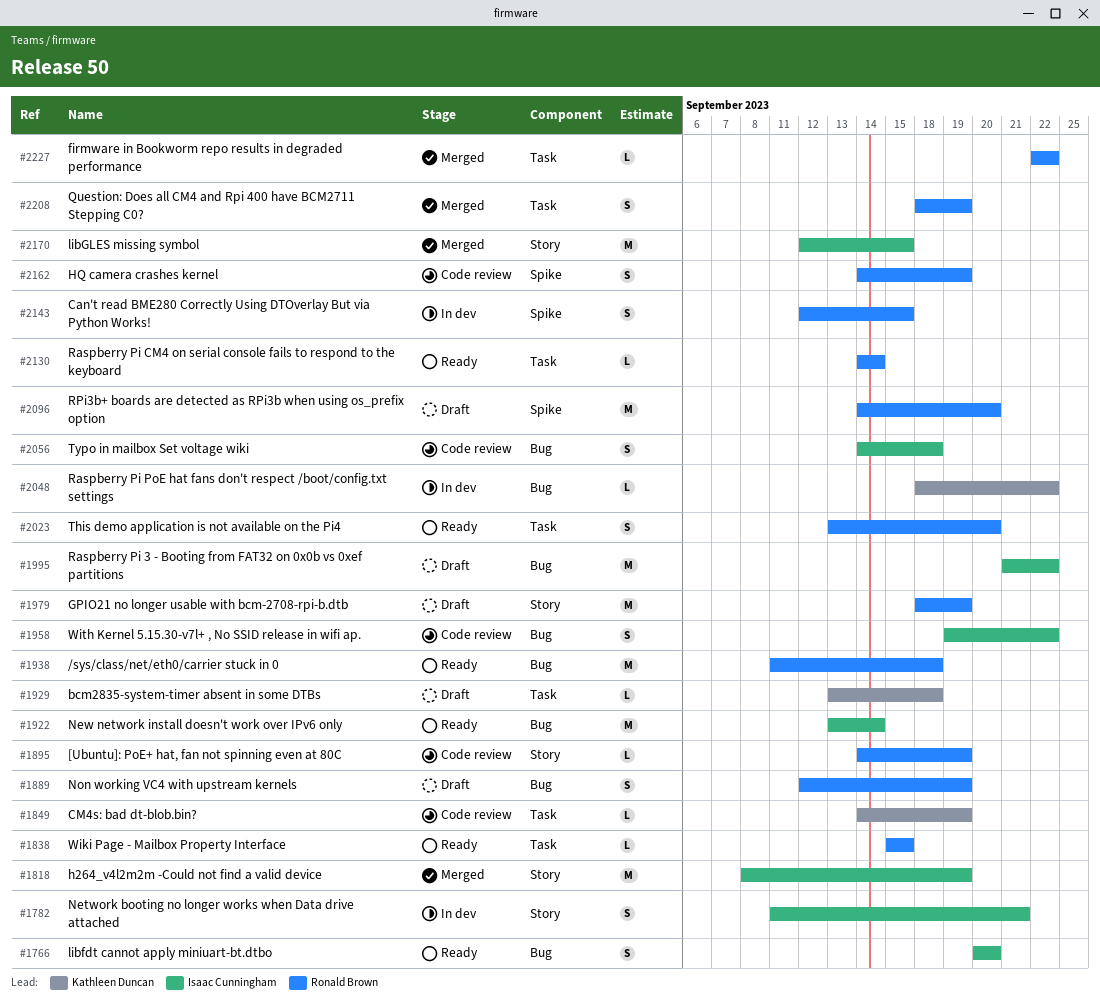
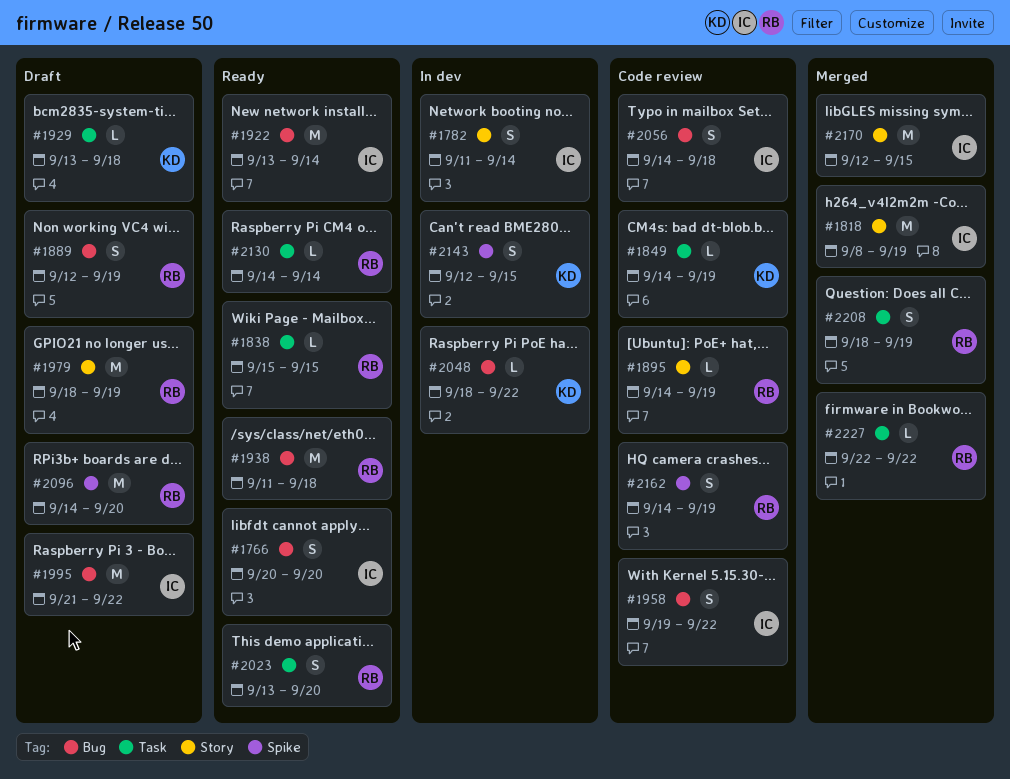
#1782, due: Sep 21 -> Sep 14
#2143, owner: Ronald Brown -> Kathleen Duncan

